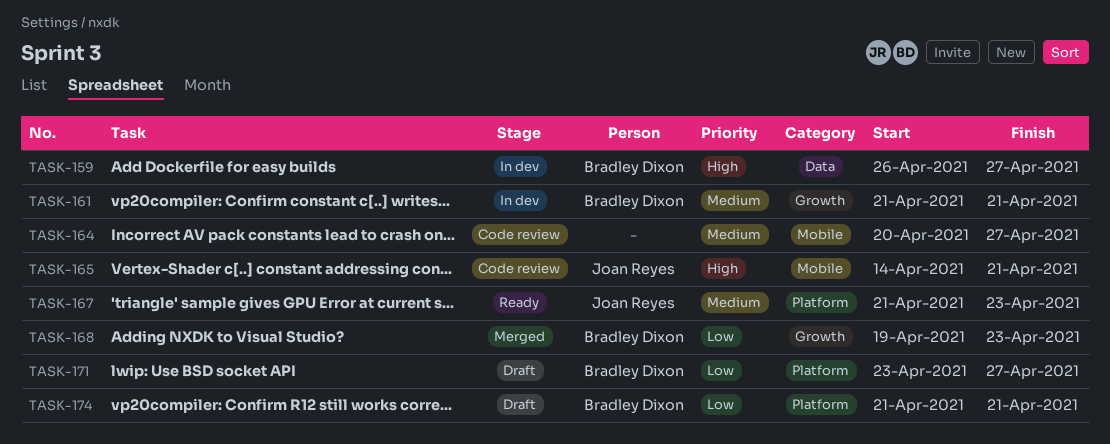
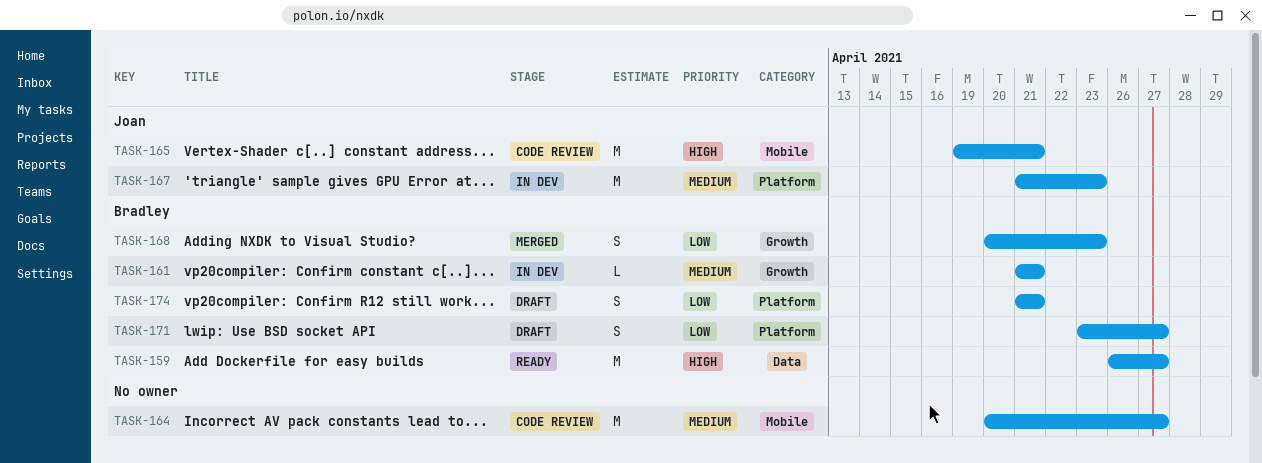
TASK-159, status: In dev -> Ready
TASK-165, start: Apr 14 -> Apr 19
TASK-167, status: Ready -> In dev
TASK-168, start: Apr 19 -> Apr 20

